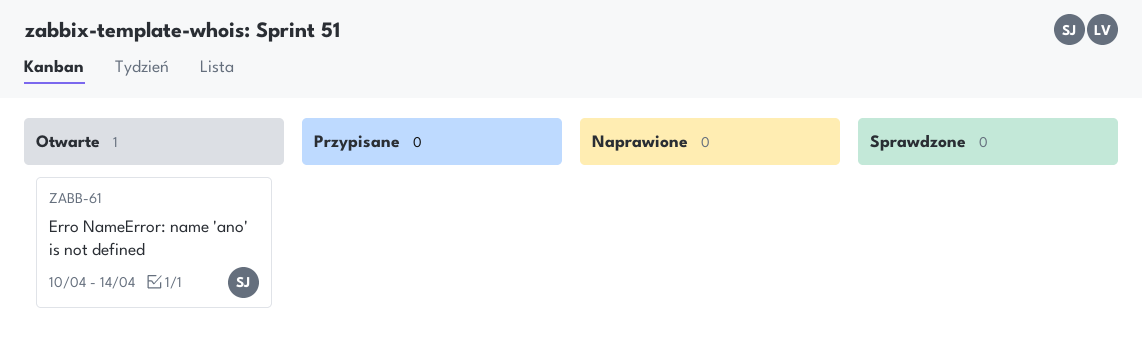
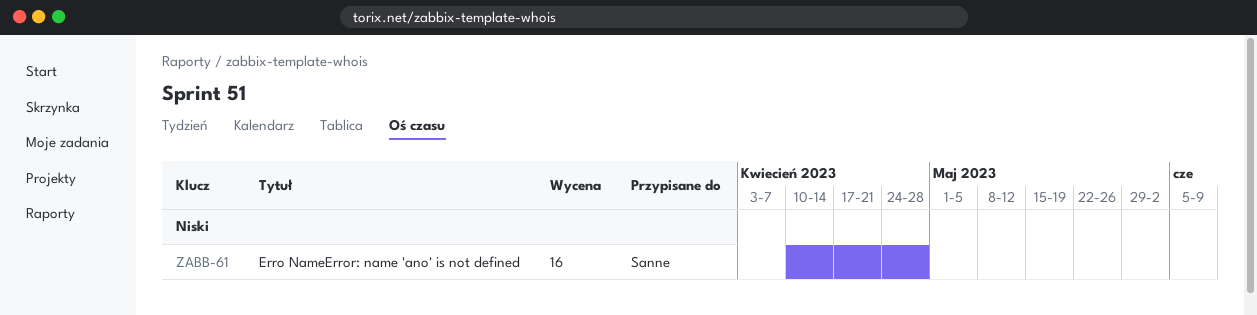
ZABB-61, due: Apr 14 -> Apr 28

